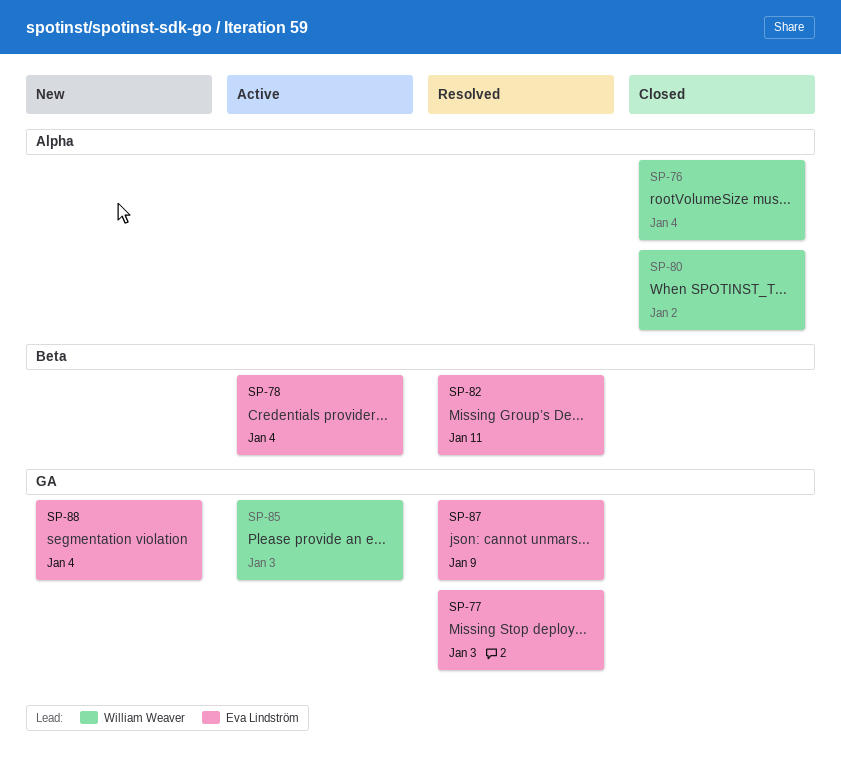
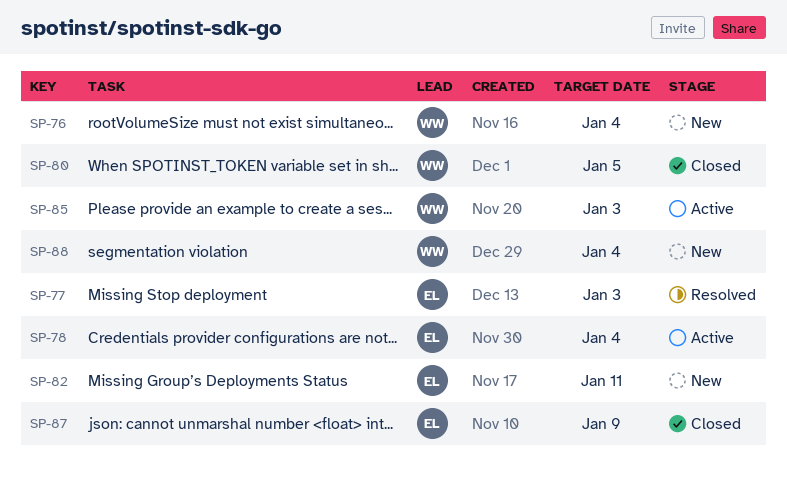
SP-76, status: Closed -> New
SP-80, due: Jan 2 -> Jan 5
SP-82, status: Resolved -> New
SP-87, status: Resolved -> Closed
SP-88, owner: Eva Lindström -> William Weaver

